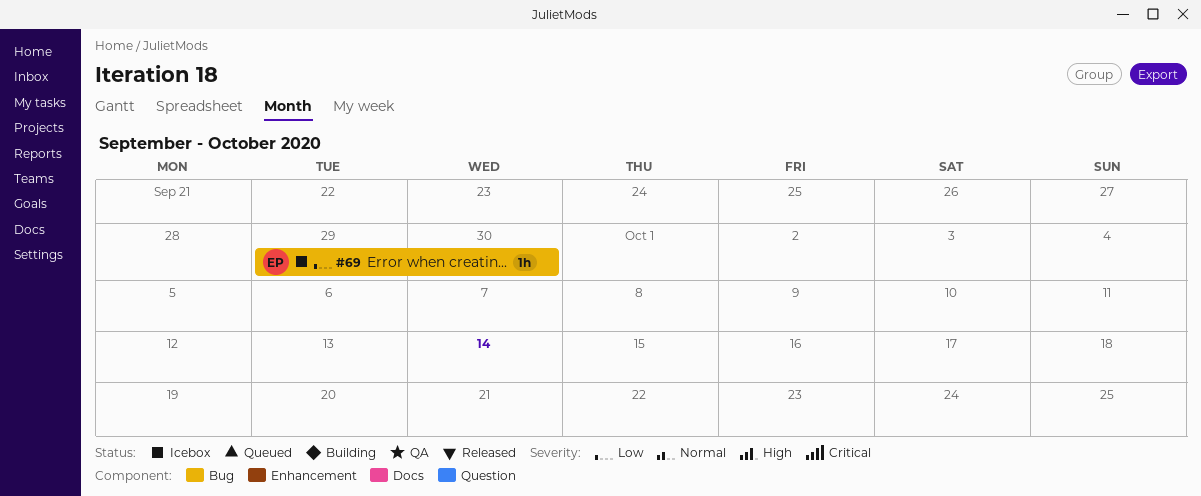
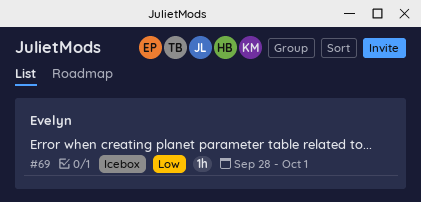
#69, start: Sep 29 -> Sep 28
#69, due: Sep 30 -> Oct 1

